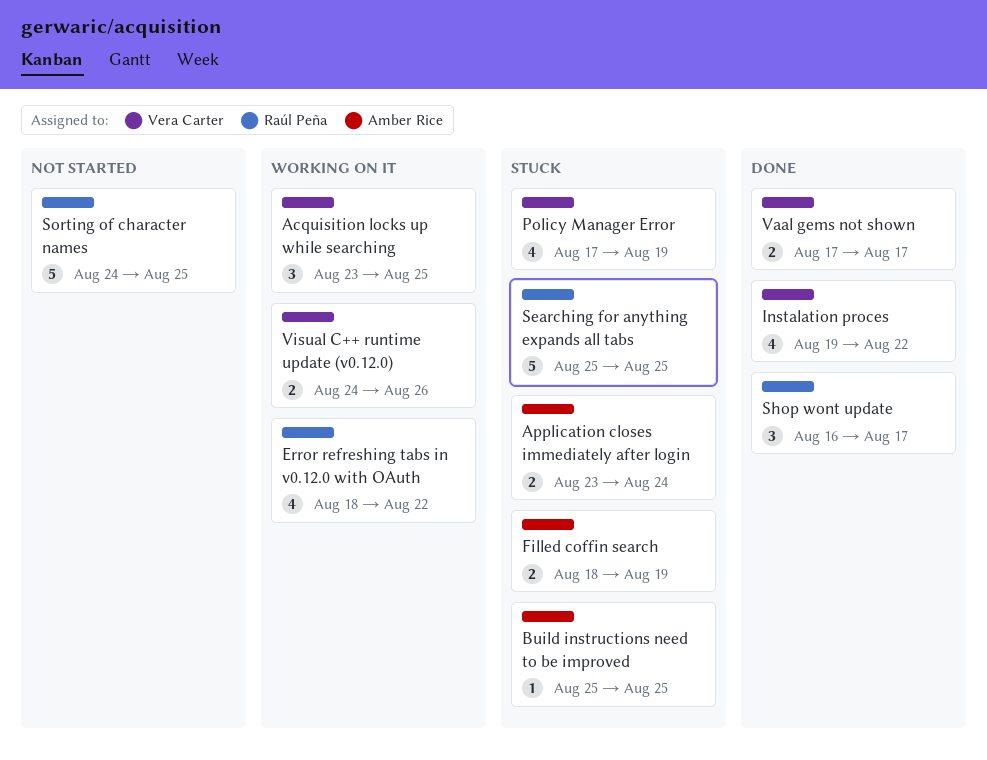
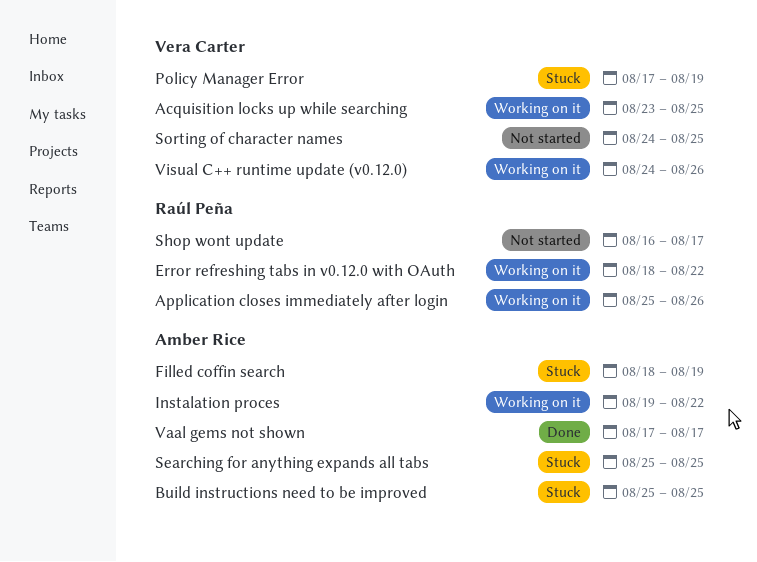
Application closes immediately after login, status: Stuck -> Working on it
Application closes immediately after login, owner: Amber Rice -> Raúl Peña
Application closes immediately after login, start: Aug 23 -> Aug 25
Application closes immediately after login, due: Aug 24 -> Aug 26
Instalation proces, status: Done -> Working on it
Instalation proces, owner: Vera Carter -> Amber Rice
Searching for anything expands all tabs, owner: Raúl Peña -> Amber Rice
Shop wont update, status: Done -> Not started
Sorting of character names, owner: Raúl Peña -> Vera Carter
Vaal gems not shown, owner: Vera Carter -> Amber Rice

